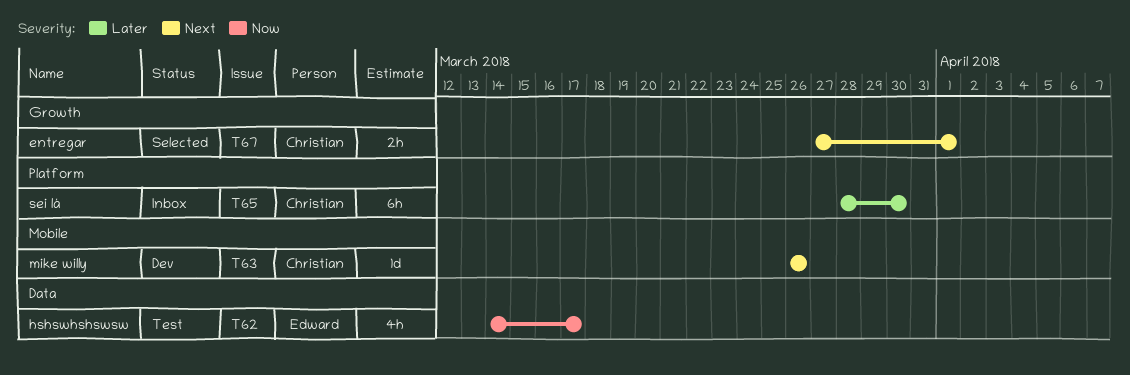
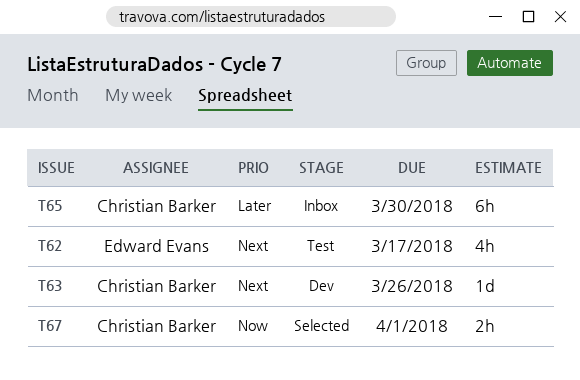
T62, priority: Now -> Next
T67, priority: Next -> Now

